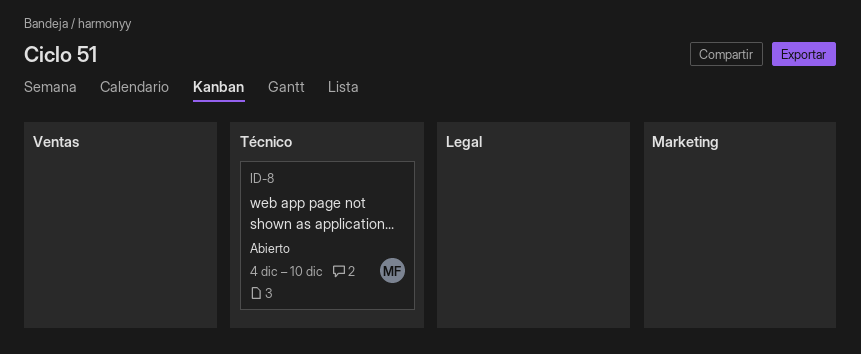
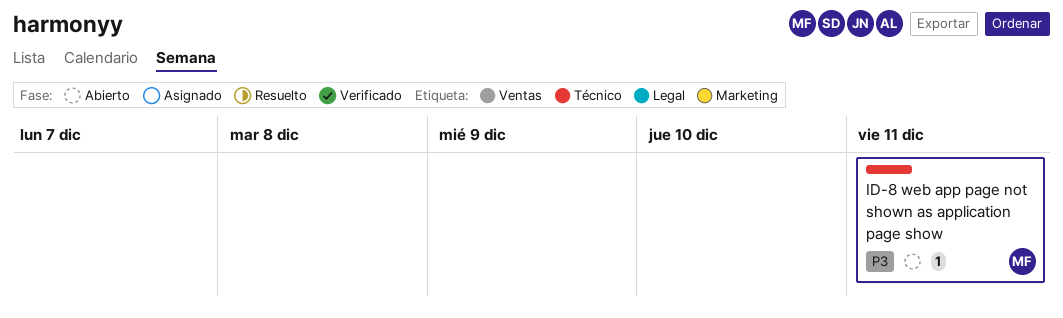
ID-8, due: Dec 10 -> Dec 11

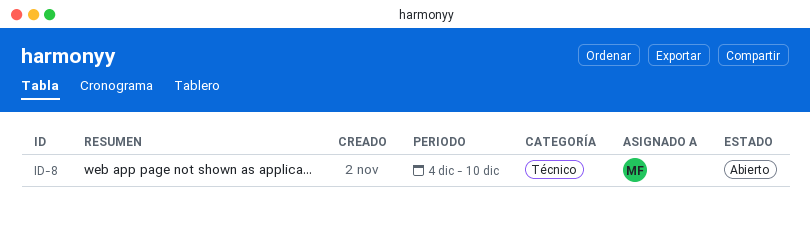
ID-8, due: Dec 11 -> Dec 10

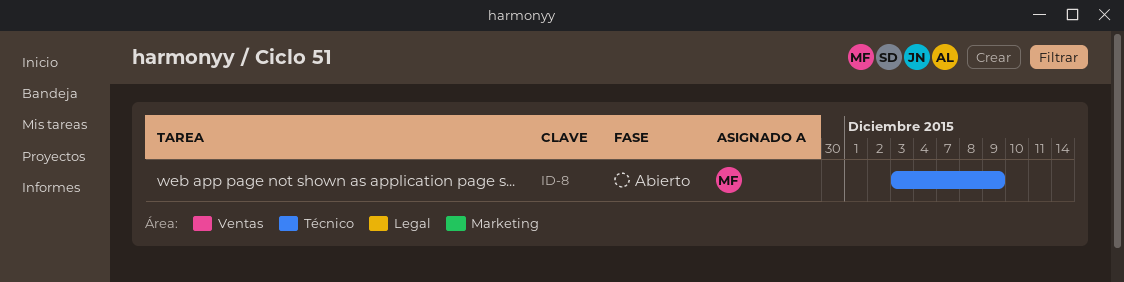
ID-8, start: Dec 4 -> Dec 3
ID-8, due: Dec 10 -> Dec 9

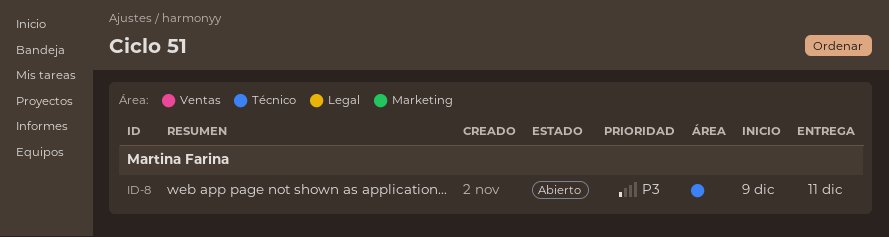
ID-8, start: Dec 3 -> Dec 9
ID-8, due: Dec 9 -> Dec 11

